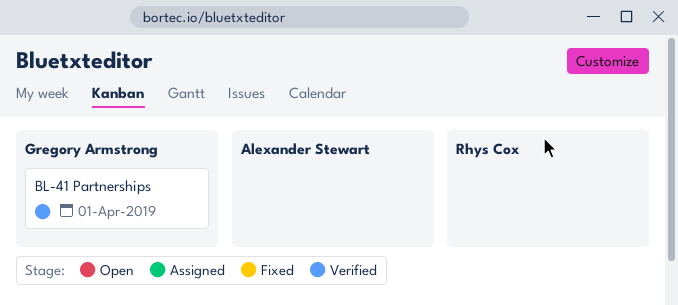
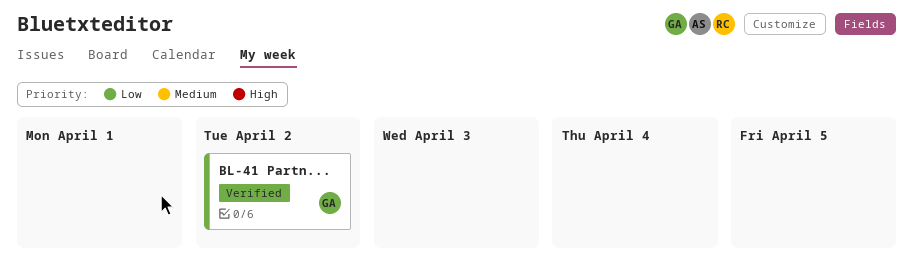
BL-41, due: Apr 1 -> Apr 2

